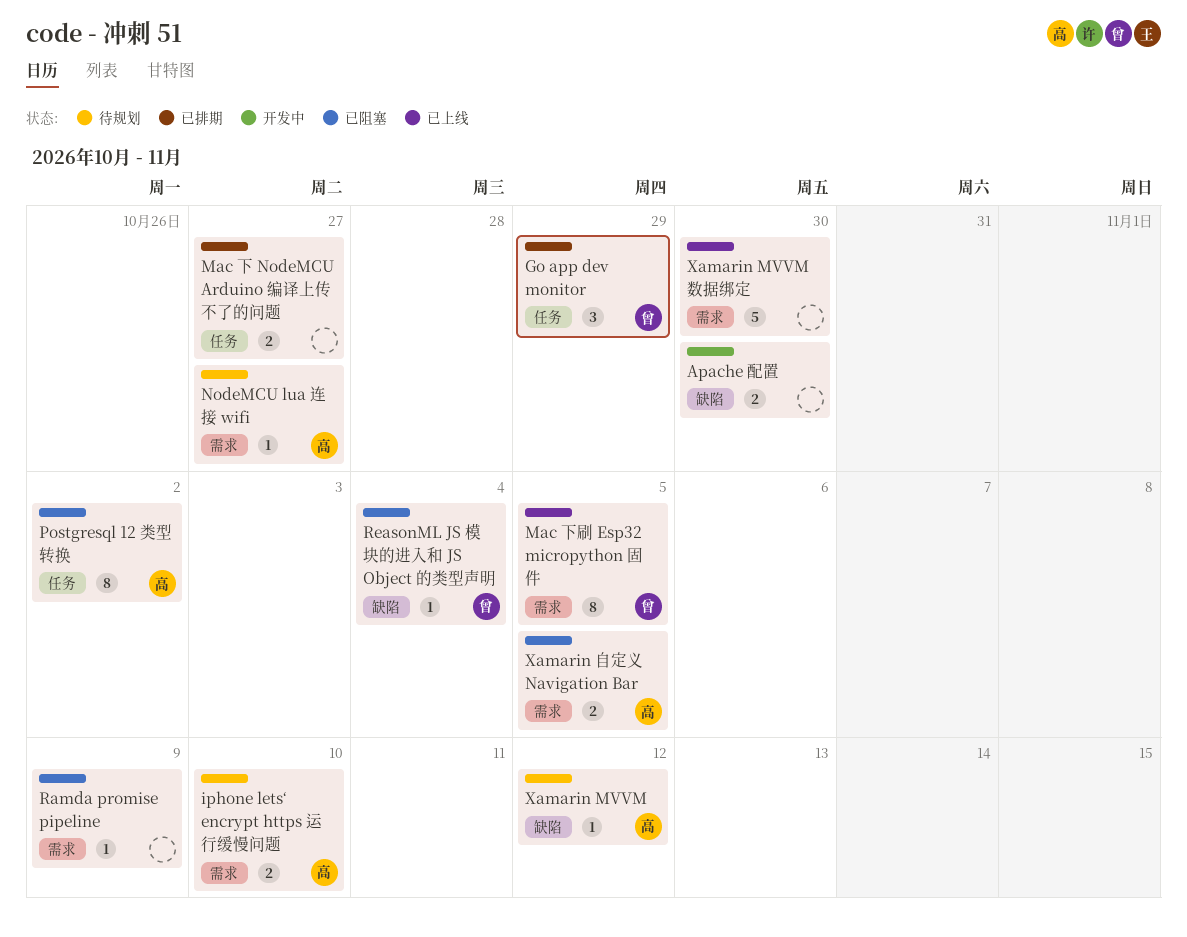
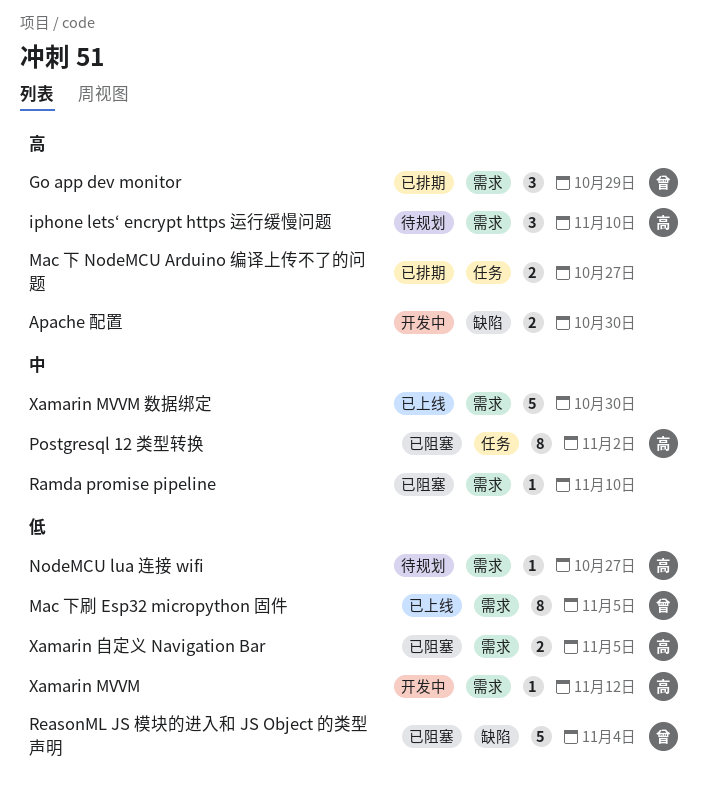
Go app dev monitor, label: 任务 -> 需求
iphone lets‘ encrypt https 运行缓慢问题, estimate: 2 -> 3
Ramda promise pipeline, due: Nov 9 -> Nov 10
ReasonML JS 模块的进入和 JS Object 的类型声明, estimate: 1 -> 5
Xamarin MVVM, status: 待规划 -> 开发中
Xamarin MVVM, label: 缺陷 -> 需求

